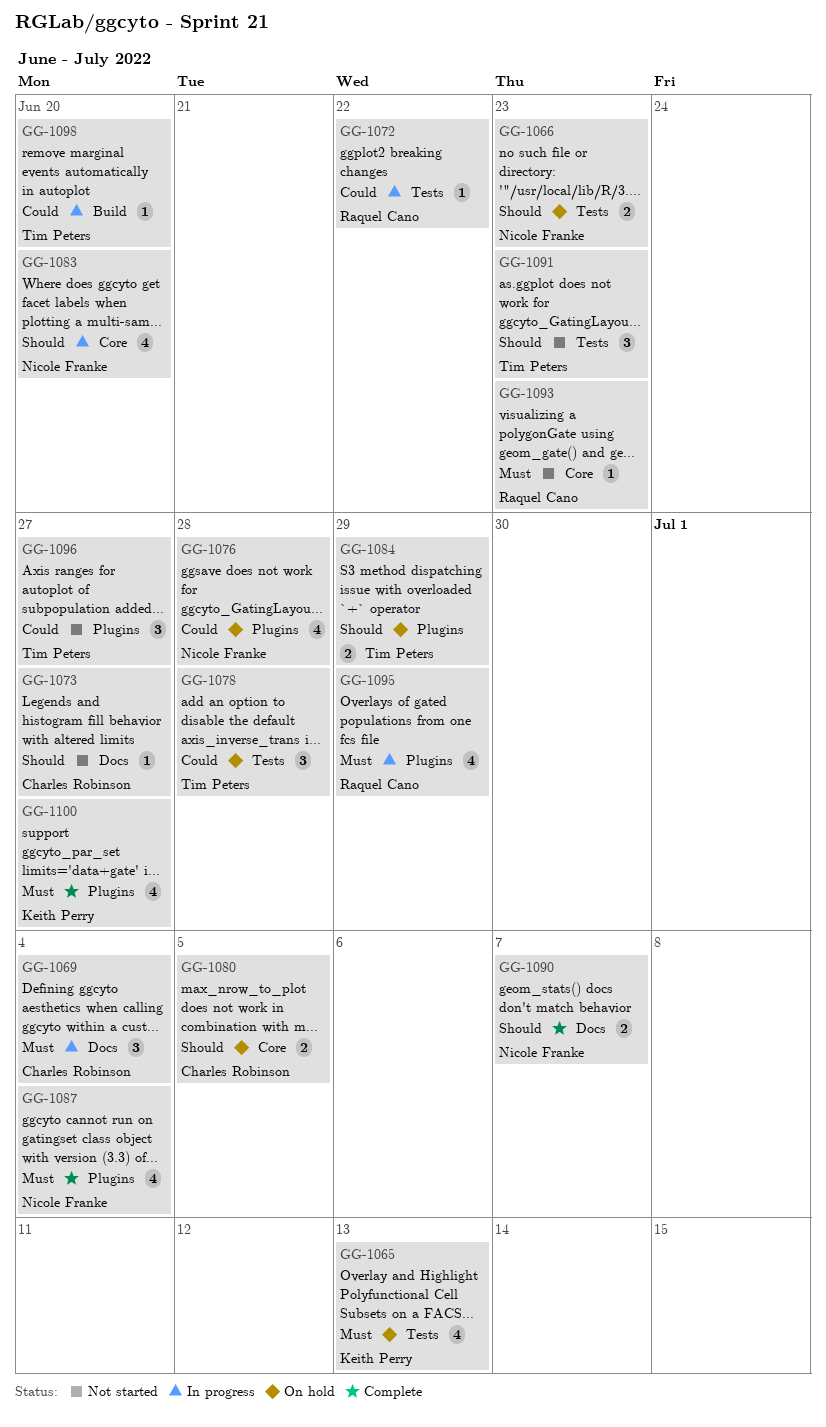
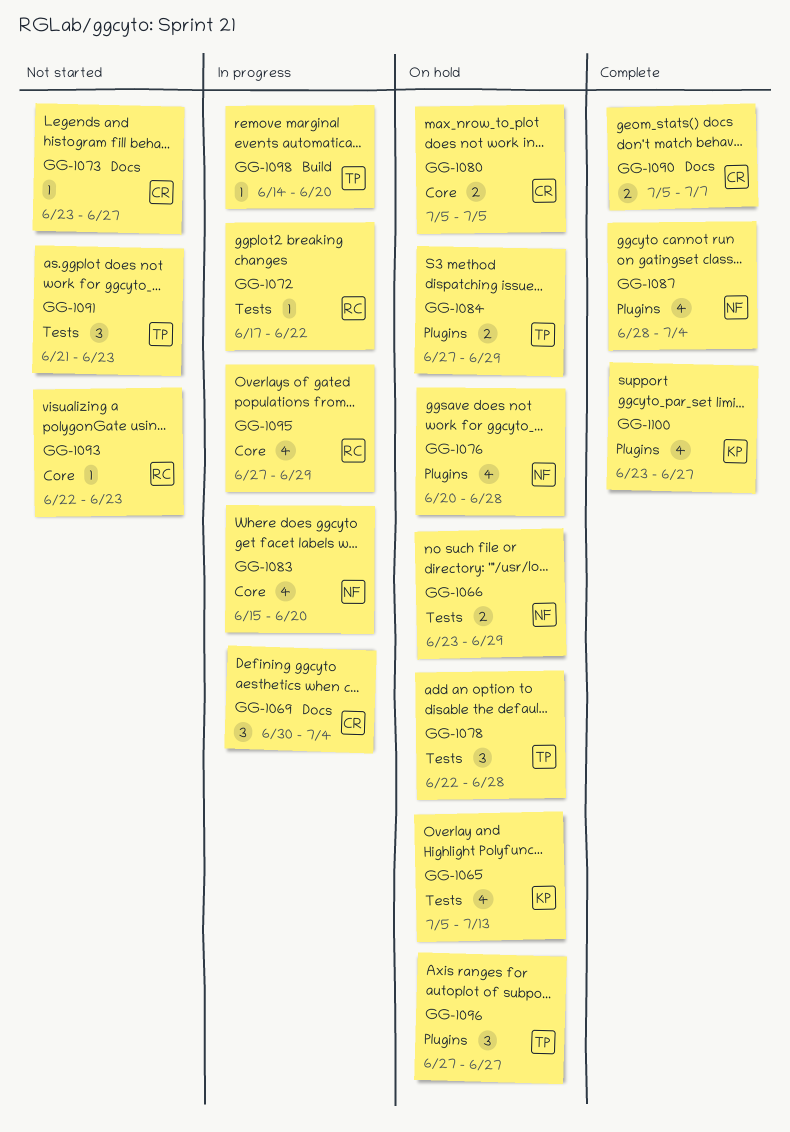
GG-1066, due: Jun 23 -> Jun 29
GG-1090, owner: Nicole Franke -> Charles Robinson
GG-1095, label: Plugins -> Core
GG-1096, status: Not started -> On hold

